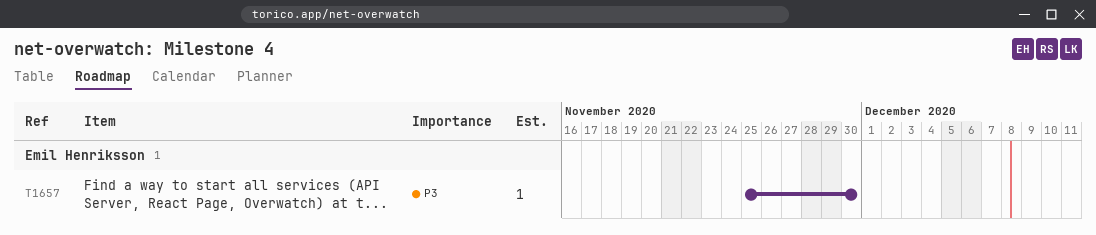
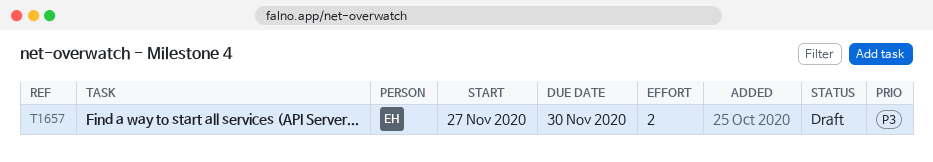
T1657, estimate: 1 -> 2
T1657, start: Nov 25 -> Nov 27

